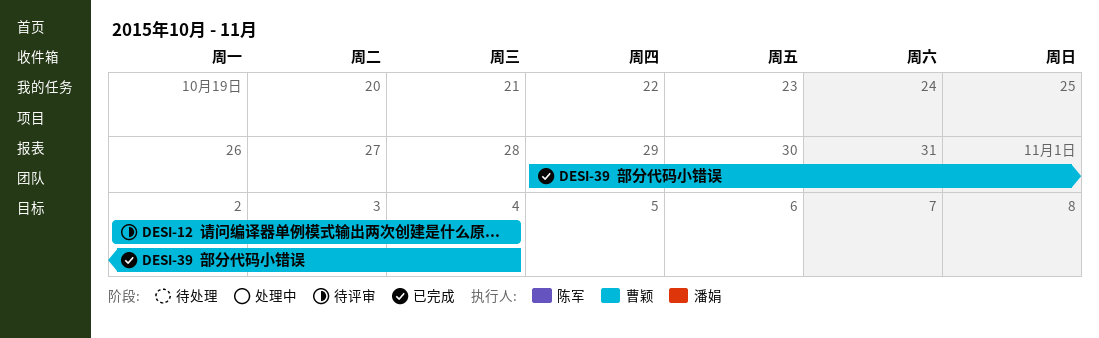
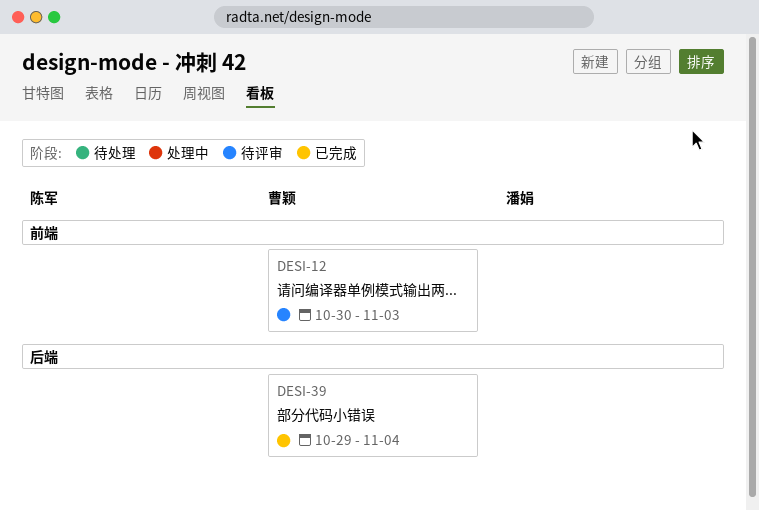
DESI-12, start: Nov 2 -> Oct 30
DESI-12, due: Nov 4 -> Nov 3

